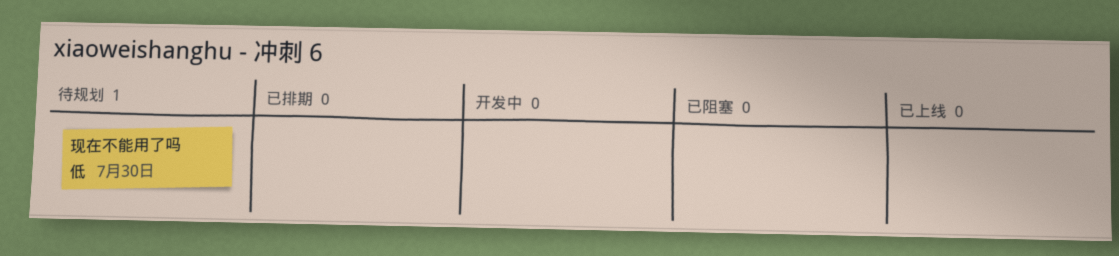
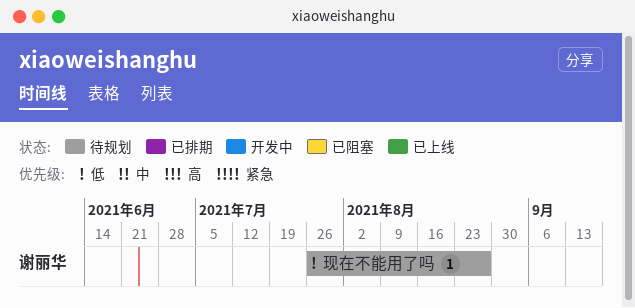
现在不能用了吗, due: Jul 30 -> Aug 27

